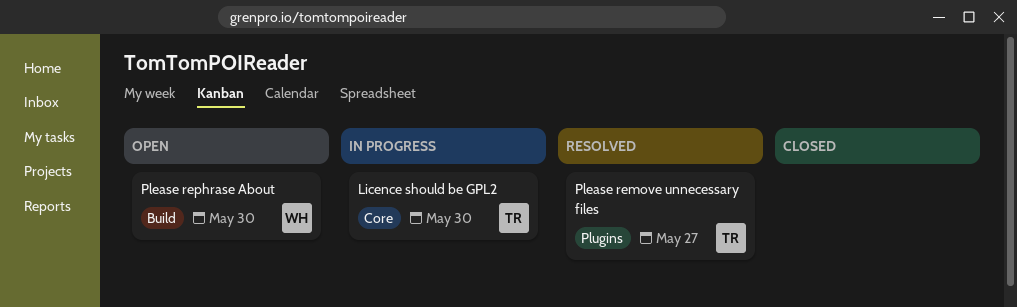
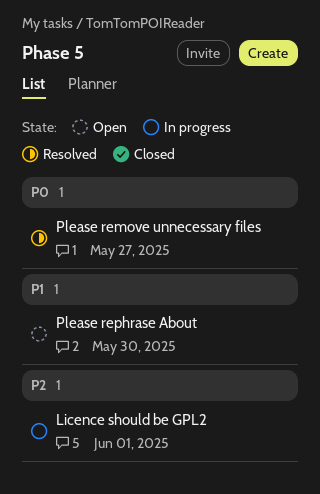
Licence should be GPL2, due: May 30 -> Jun 1

